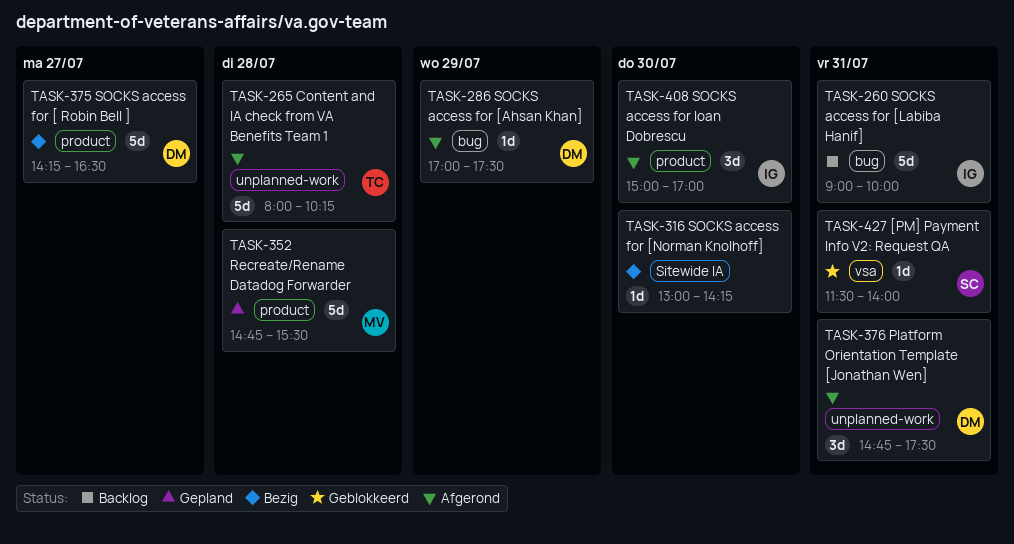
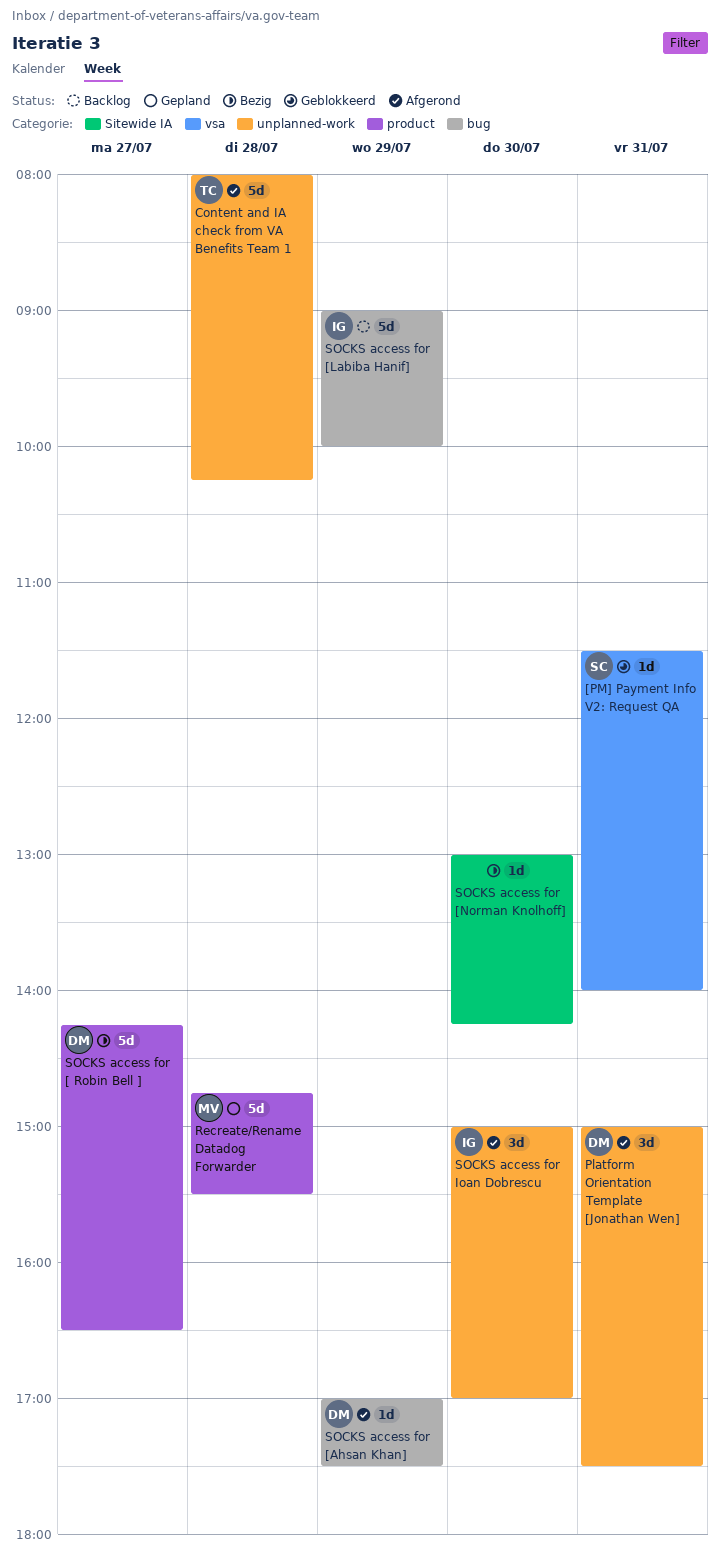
Platform Orientation Template [Jonathan Wen], begins: 14:45 -> 15:00
SOCKS access for [Labiba Hanif], day: Jul 31 -> Jul 29
SOCKS access for Ioan Dobrescu, label: product -> unplanned-work

